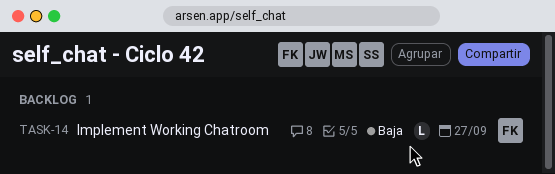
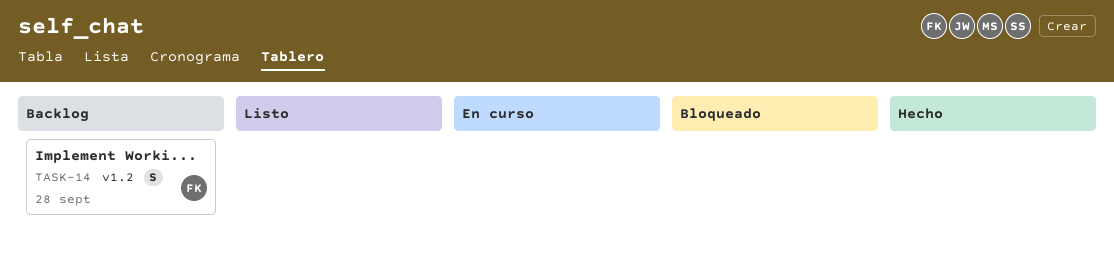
TASK-14, estimate: L -> S
TASK-14, due: Sep 27 -> Sep 28

